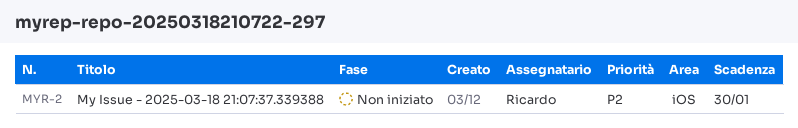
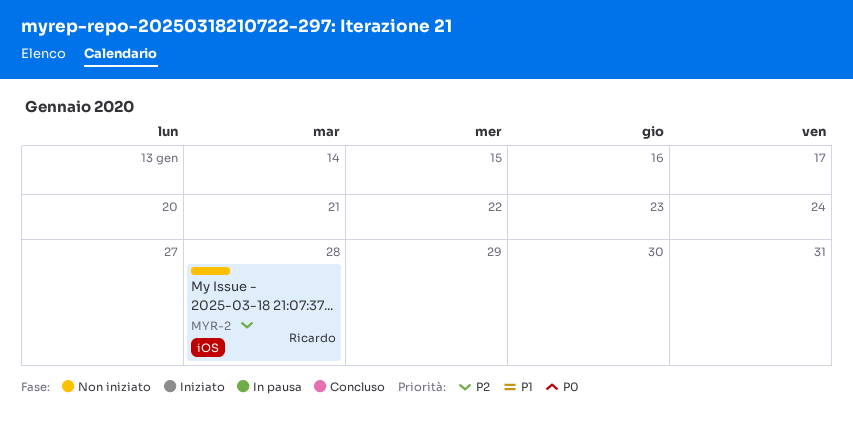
MYR-2, due: Jan 30 -> Jan 28

